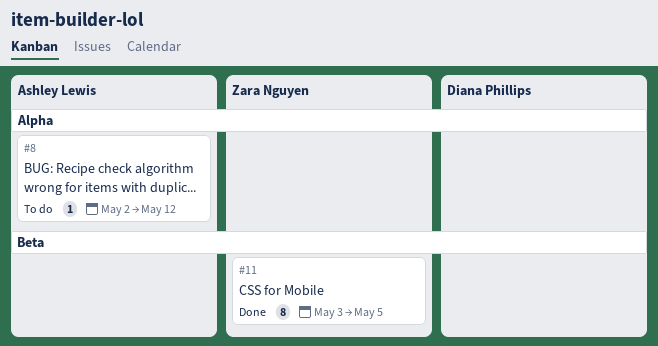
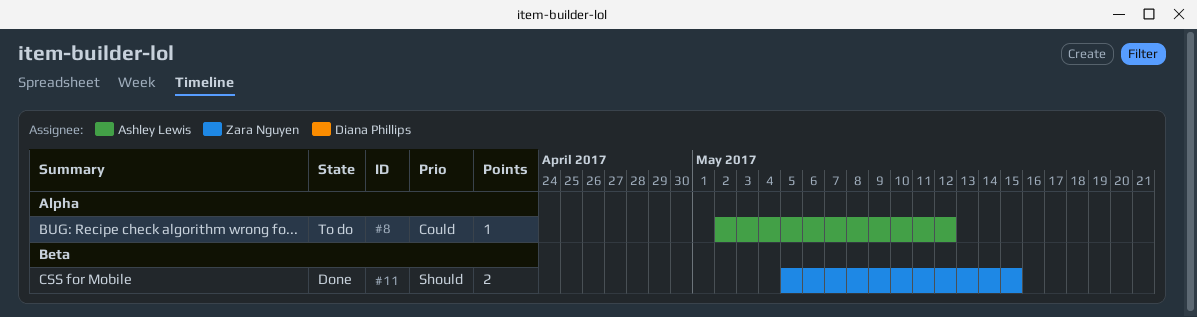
#11, estimate: 8 -> 2
#11, start: May 3 -> May 5
#11, due: May 5 -> May 15

